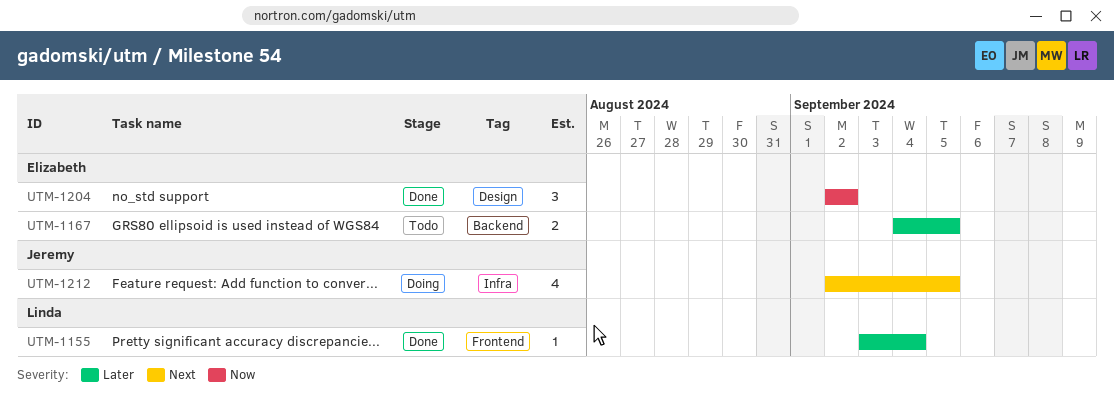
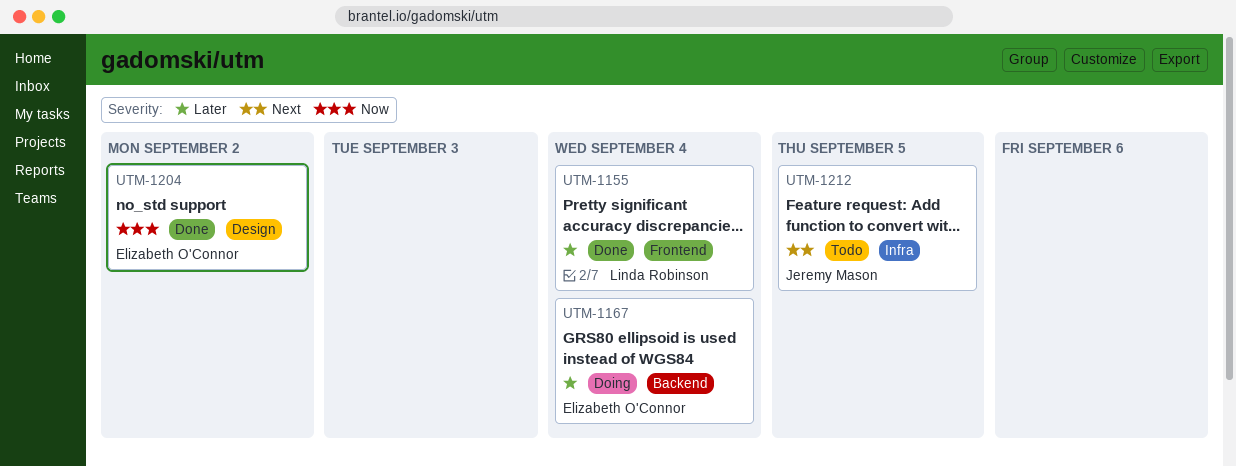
UTM-1167, status: Todo -> Doing
UTM-1167, due: Sep 5 -> Sep 4
UTM-1212, status: Doing -> Todo

